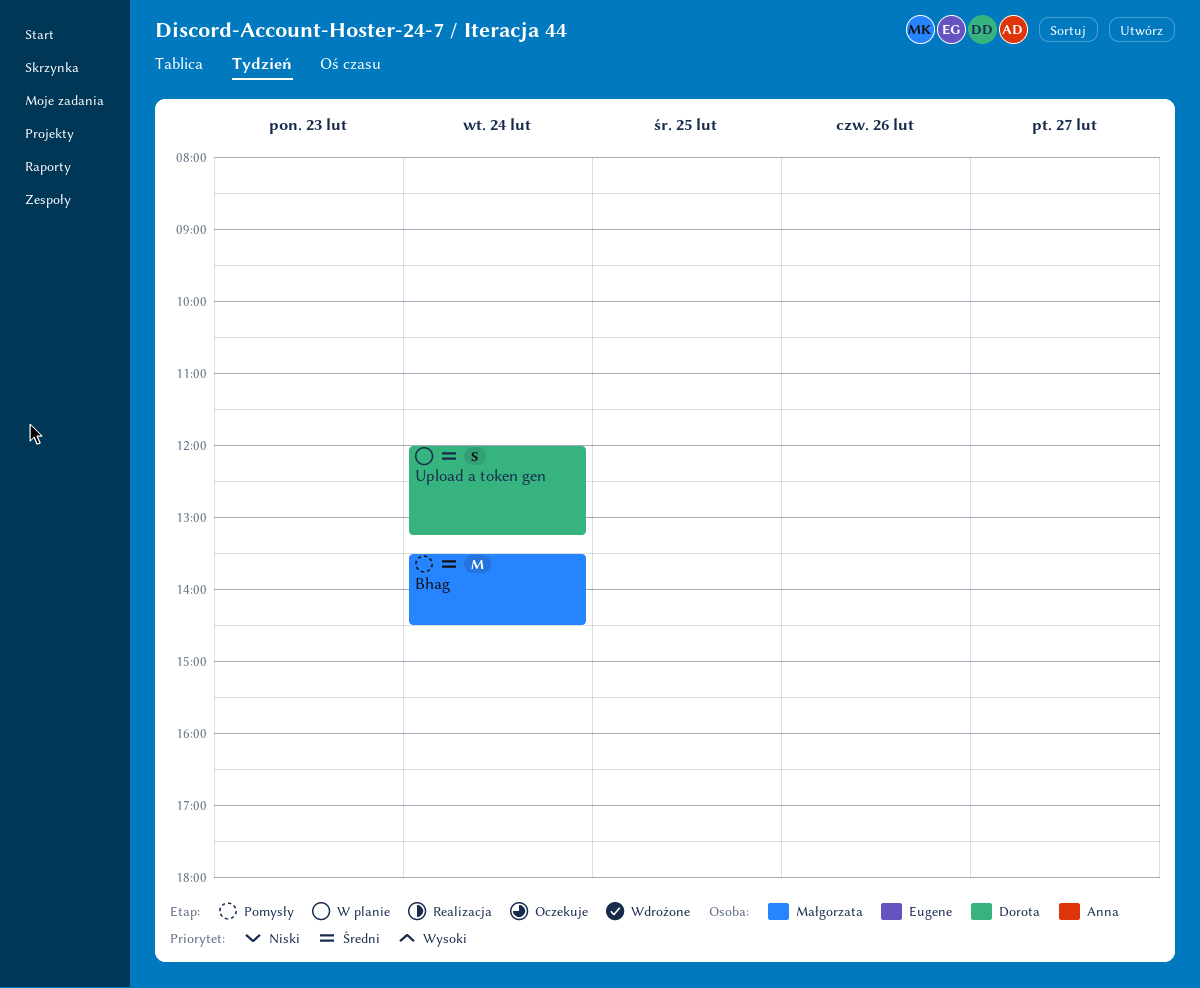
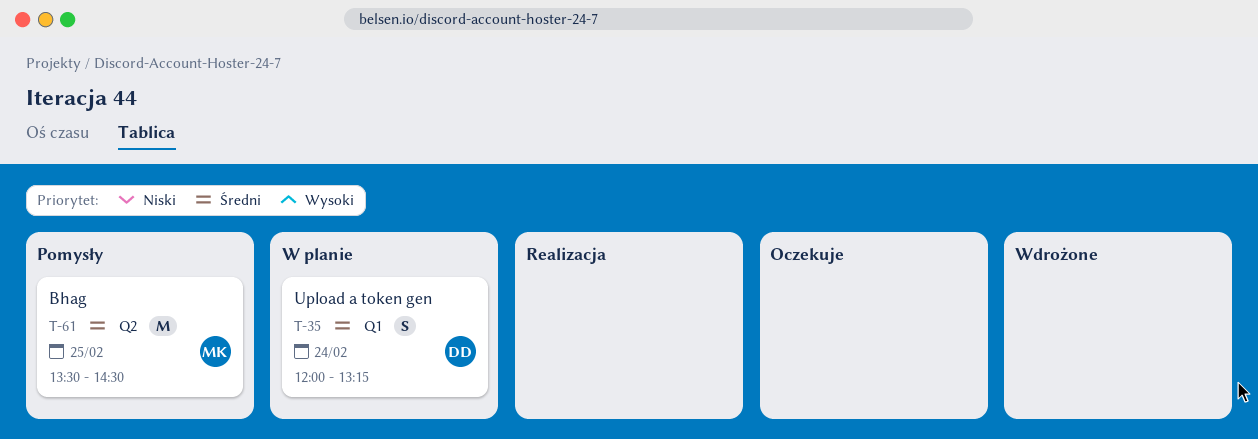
Bhag, day: Feb 24 -> Feb 25

